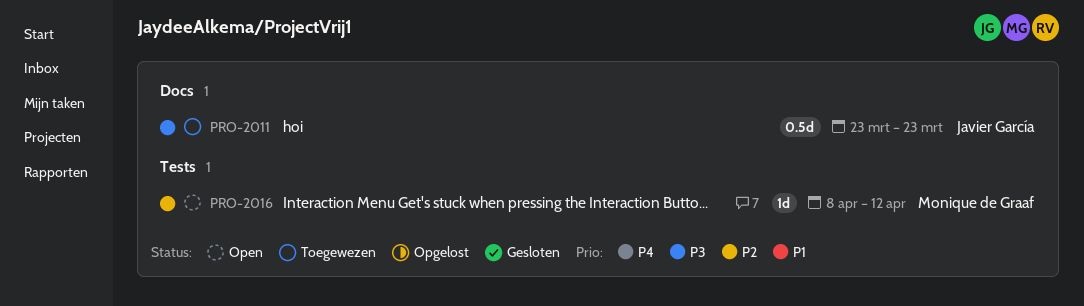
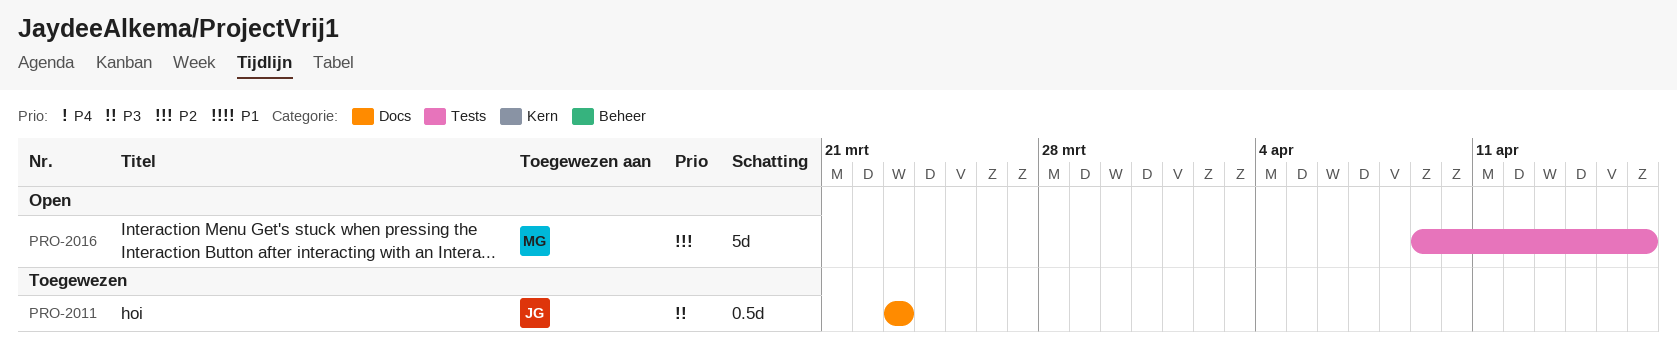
PRO-2016, estimate: 1d -> 5d
PRO-2016, start: Apr 8 -> Apr 9
PRO-2016, due: Apr 12 -> Apr 16

